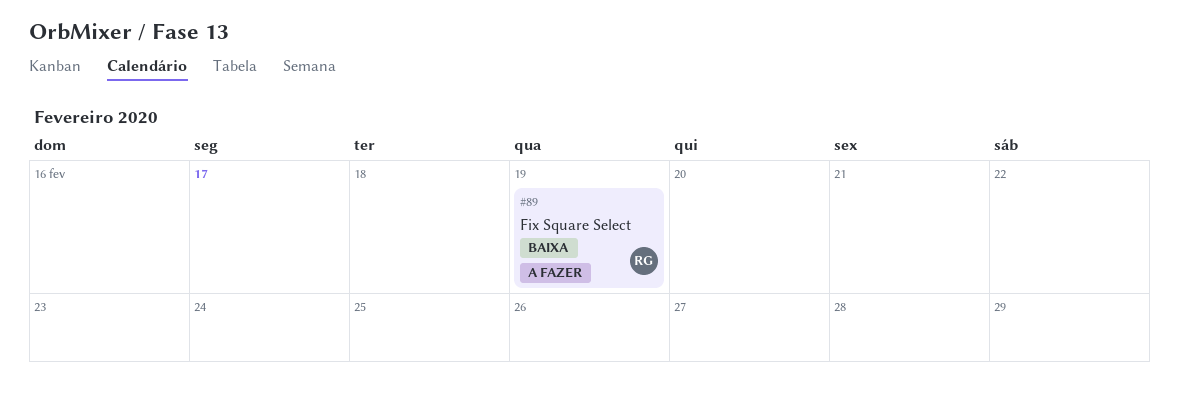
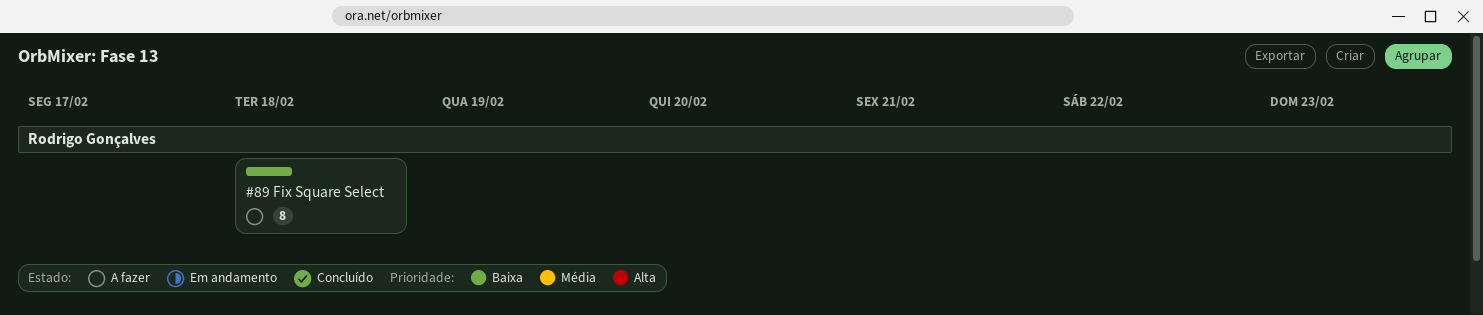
#89, due: Feb 19 -> Feb 18

